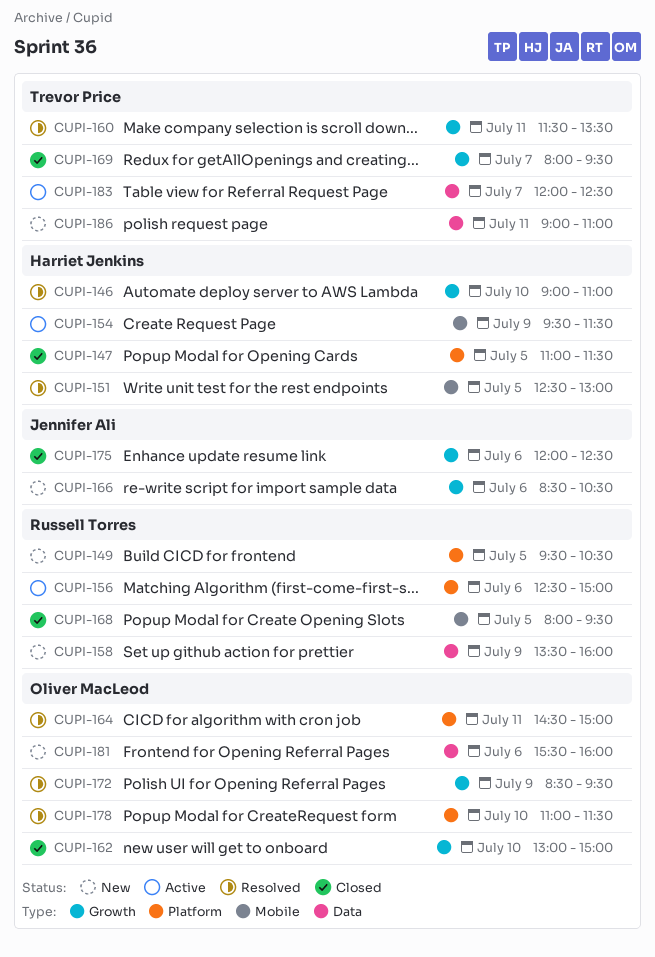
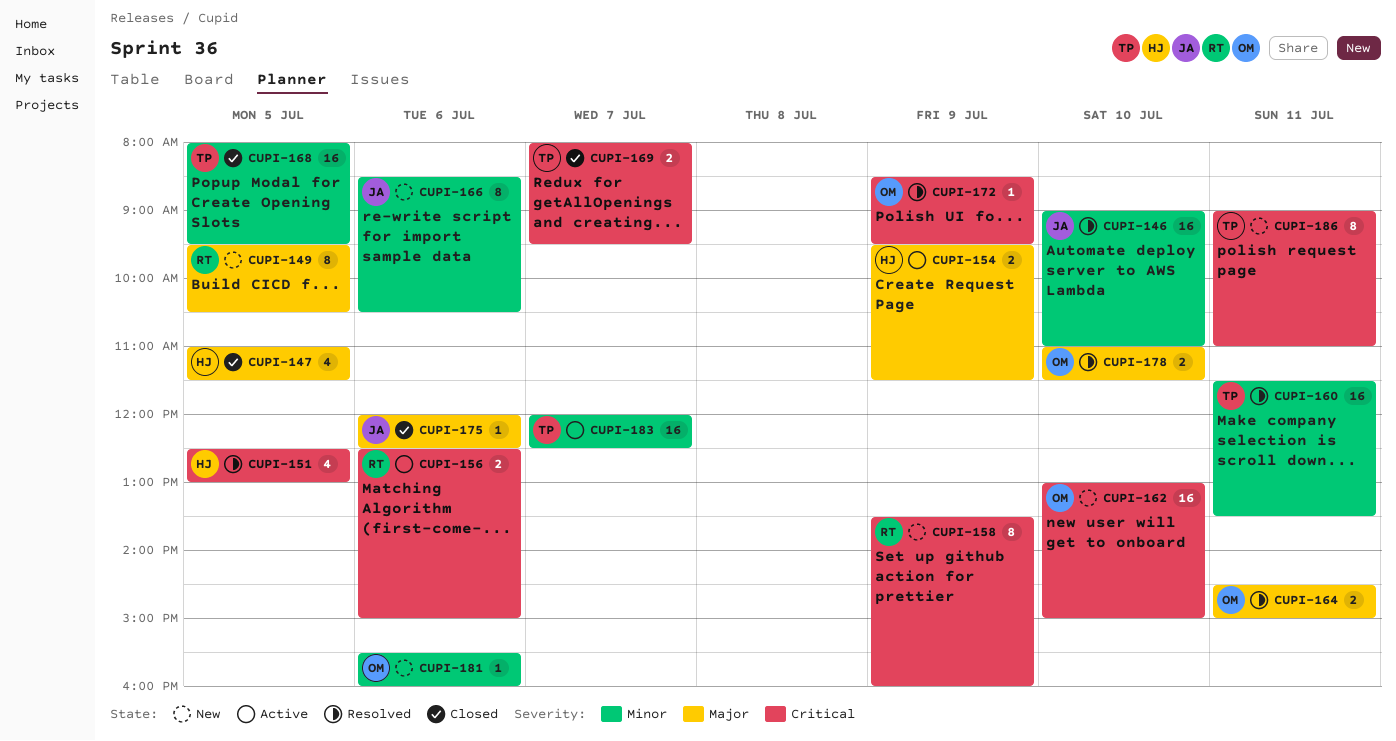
CUPI-146, owner: Harriet Jenkins -> Jennifer Ali
CUPI-162, status: Closed -> New
CUPI-168, owner: Russell Torres -> Trevor Price

